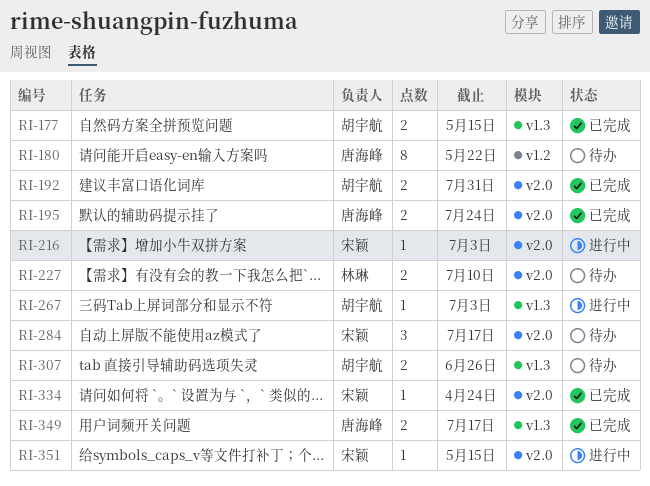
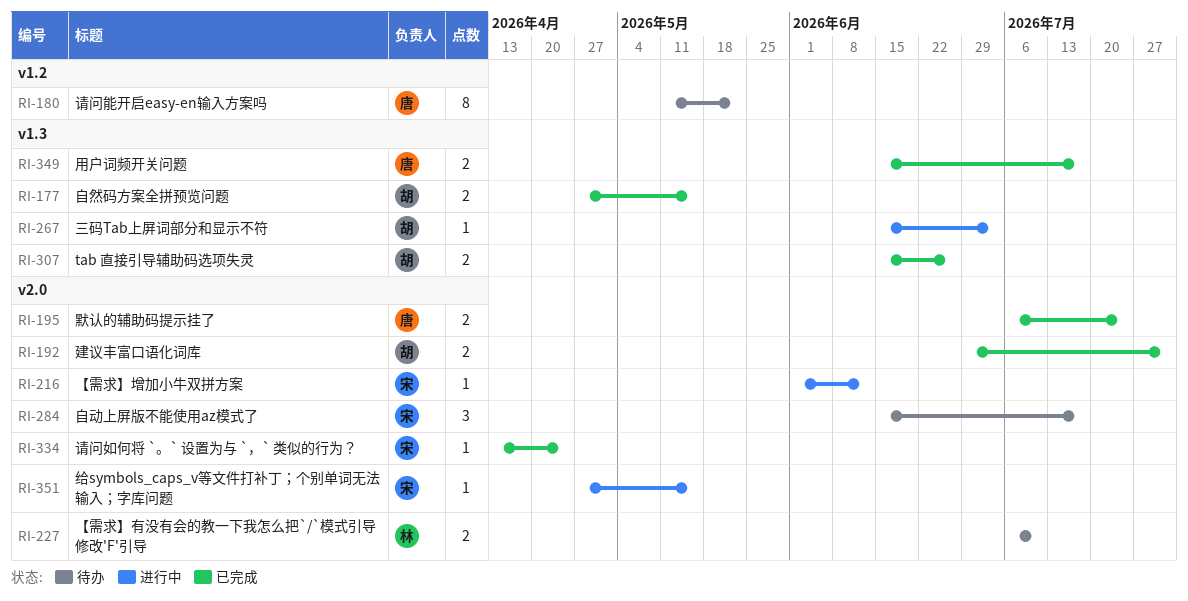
RI-216, due: Jul 3 -> Jun 12
RI-307, status: 待办 -> 已完成

